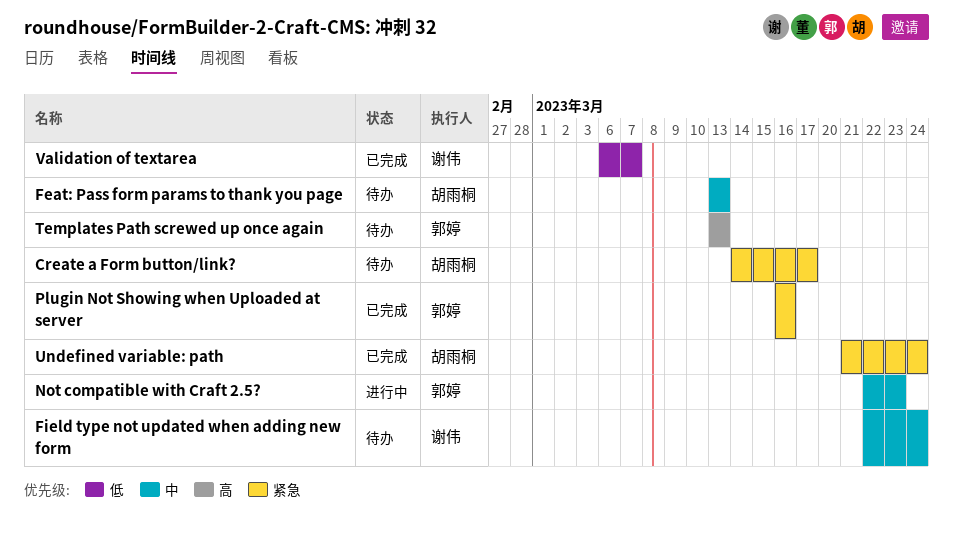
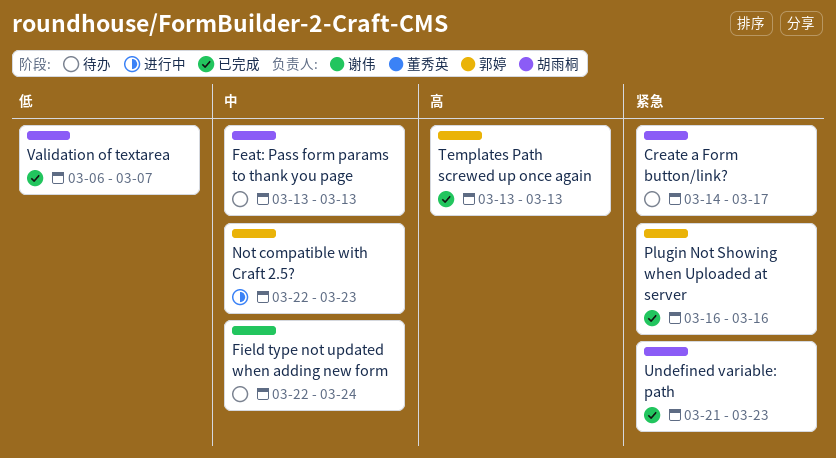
Templates Path screwed up once again, status: 待办 -> 已完成
Undefined variable: path, due: Mar 24 -> Mar 23
Validation of textarea, owner: 谢伟 -> 胡雨桐

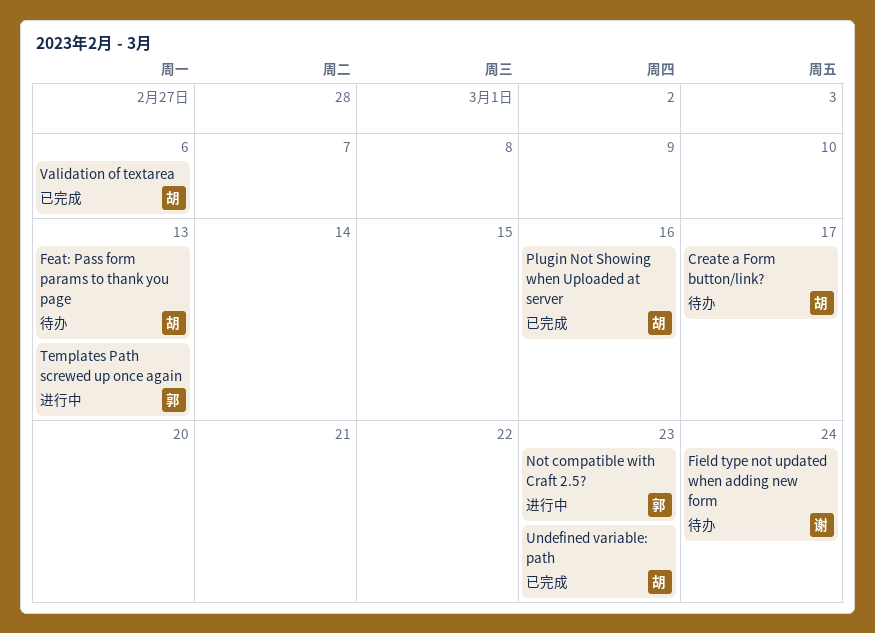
Plugin Not Showing when Uploaded at server, owner: 郭婷 -> 胡雨桐
Templates Path screwed up once again, status: 已完成 -> 进行中
Validation of textarea, due: Mar 7 -> Mar 6

